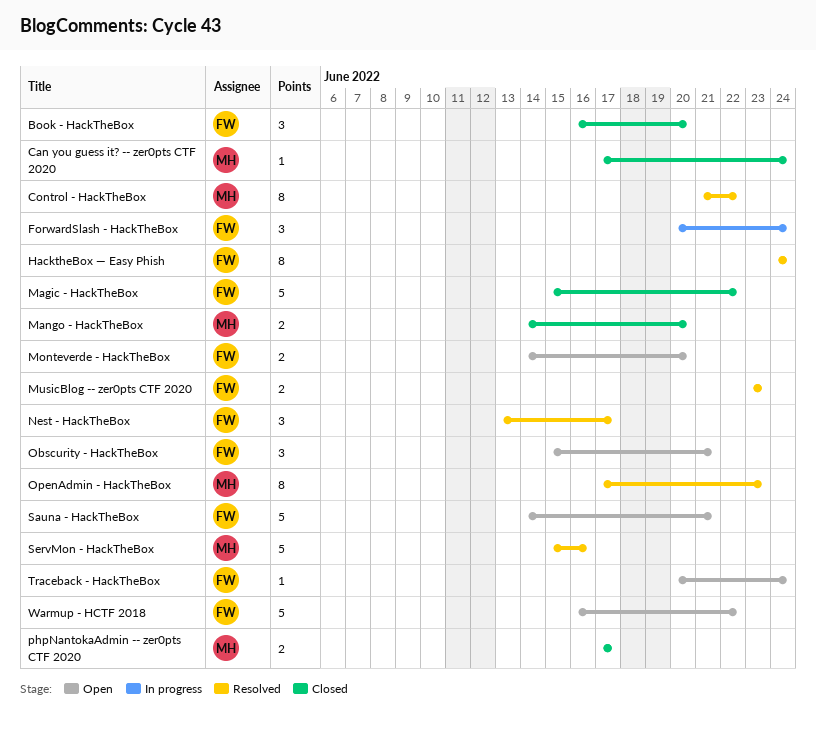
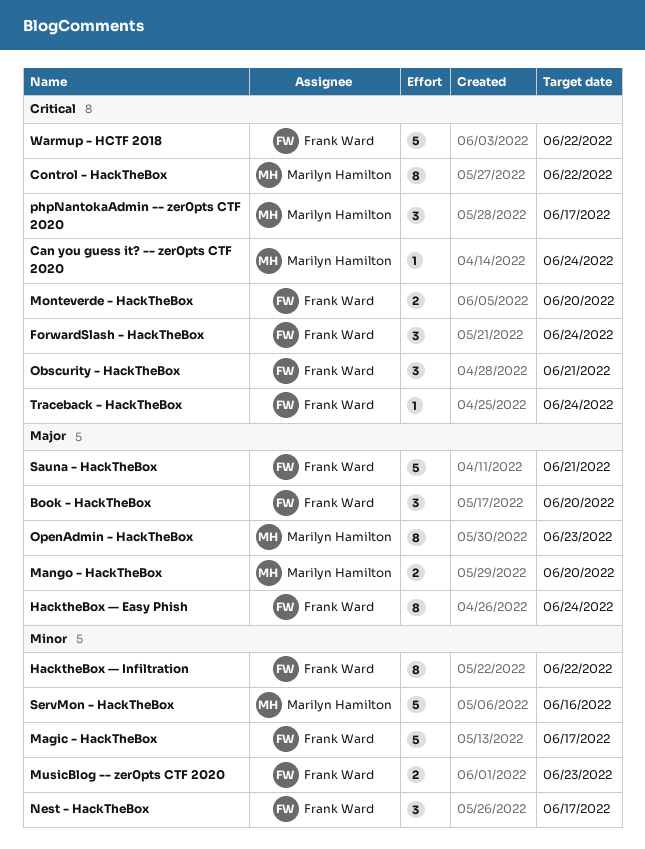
HacktheBox — Infiltration: none -> present
Magic - HackTheBox, due: Jun 22 -> Jun 17
phpNantokaAdmin -- zer0pts CTF 2020, estimate: 2 -> 3

